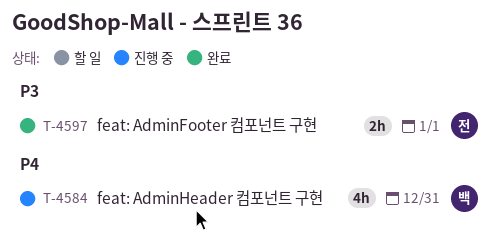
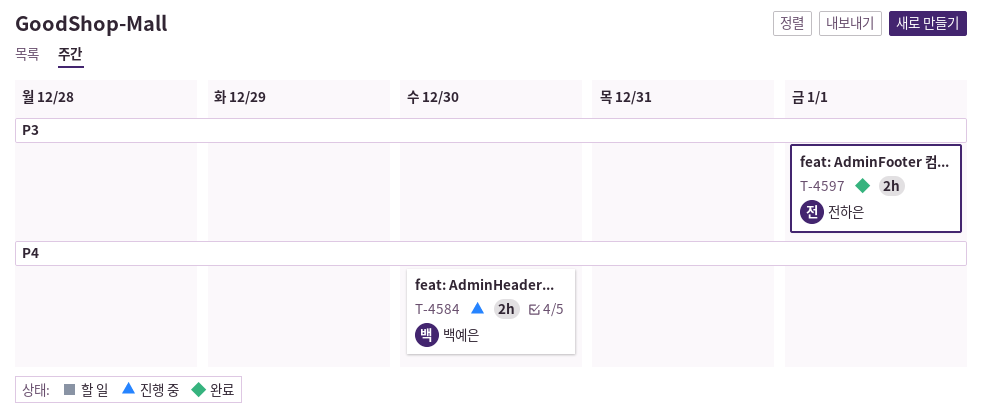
T-4584, estimate: 4h -> 2h
T-4584, due: Dec 31 -> Dec 30

